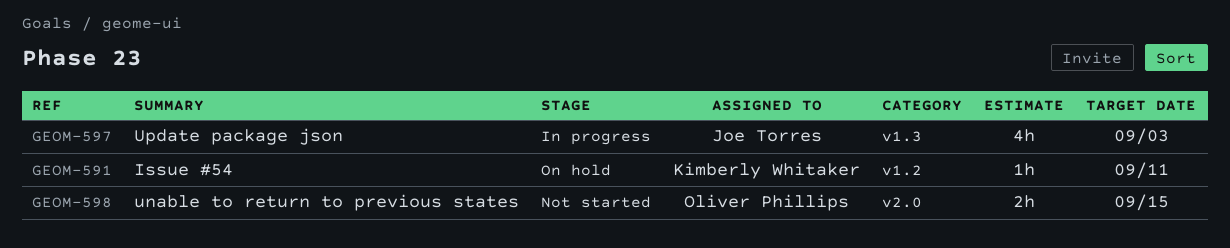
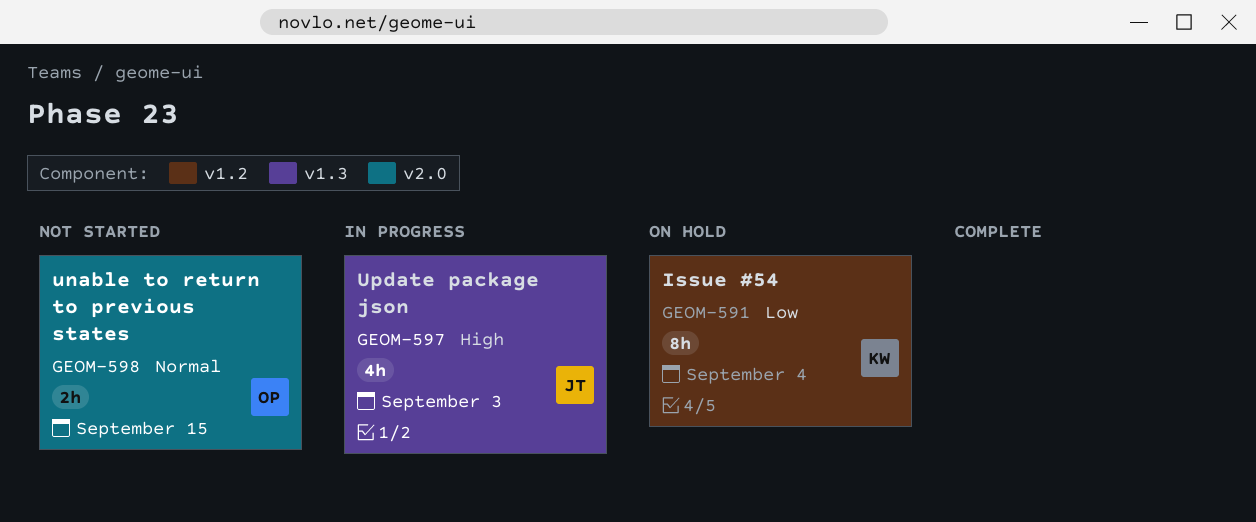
GEOM-591, estimate: 1h -> 8h
GEOM-591, due: Sep 11 -> Sep 4

